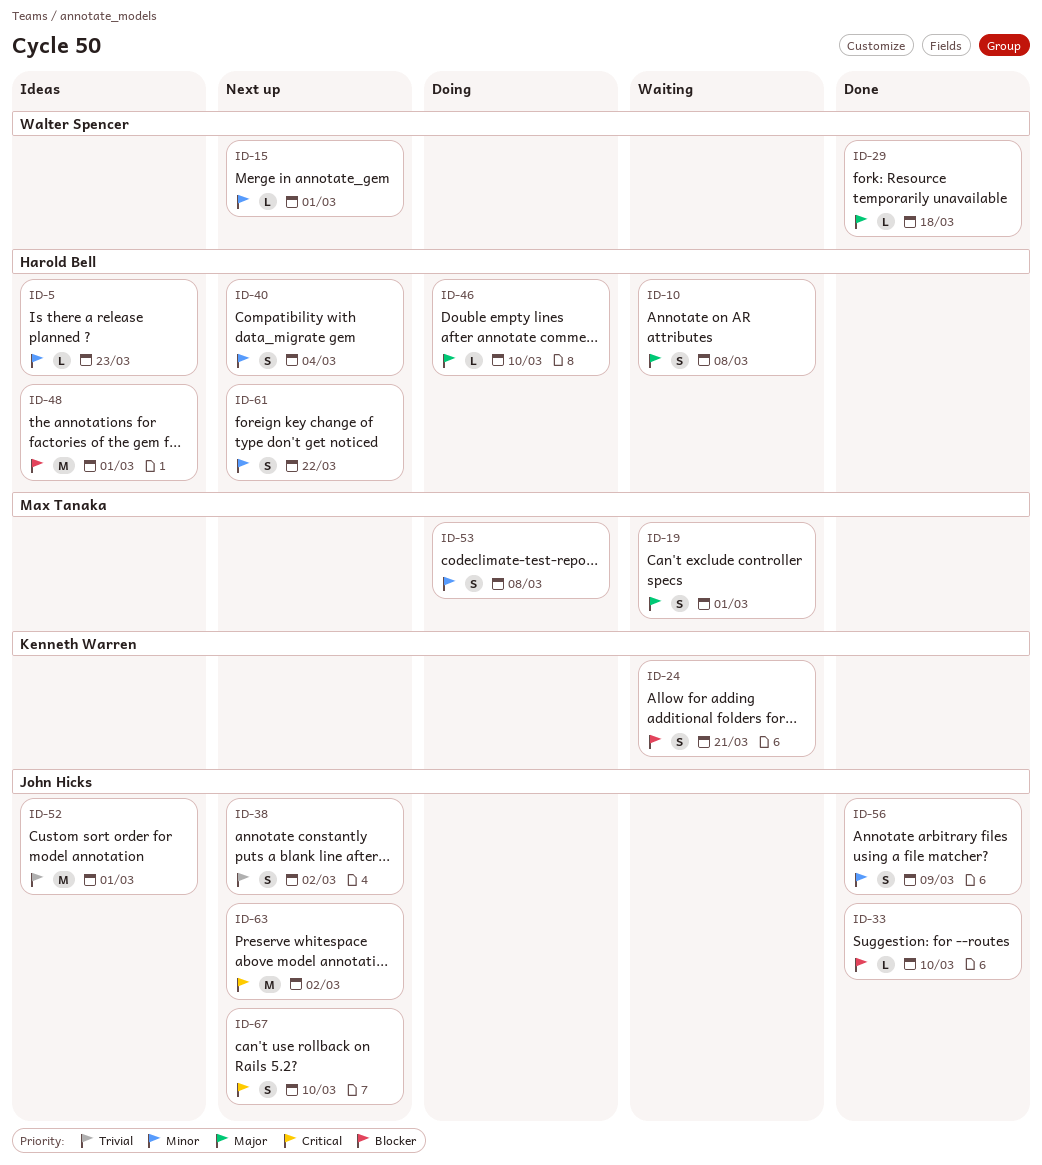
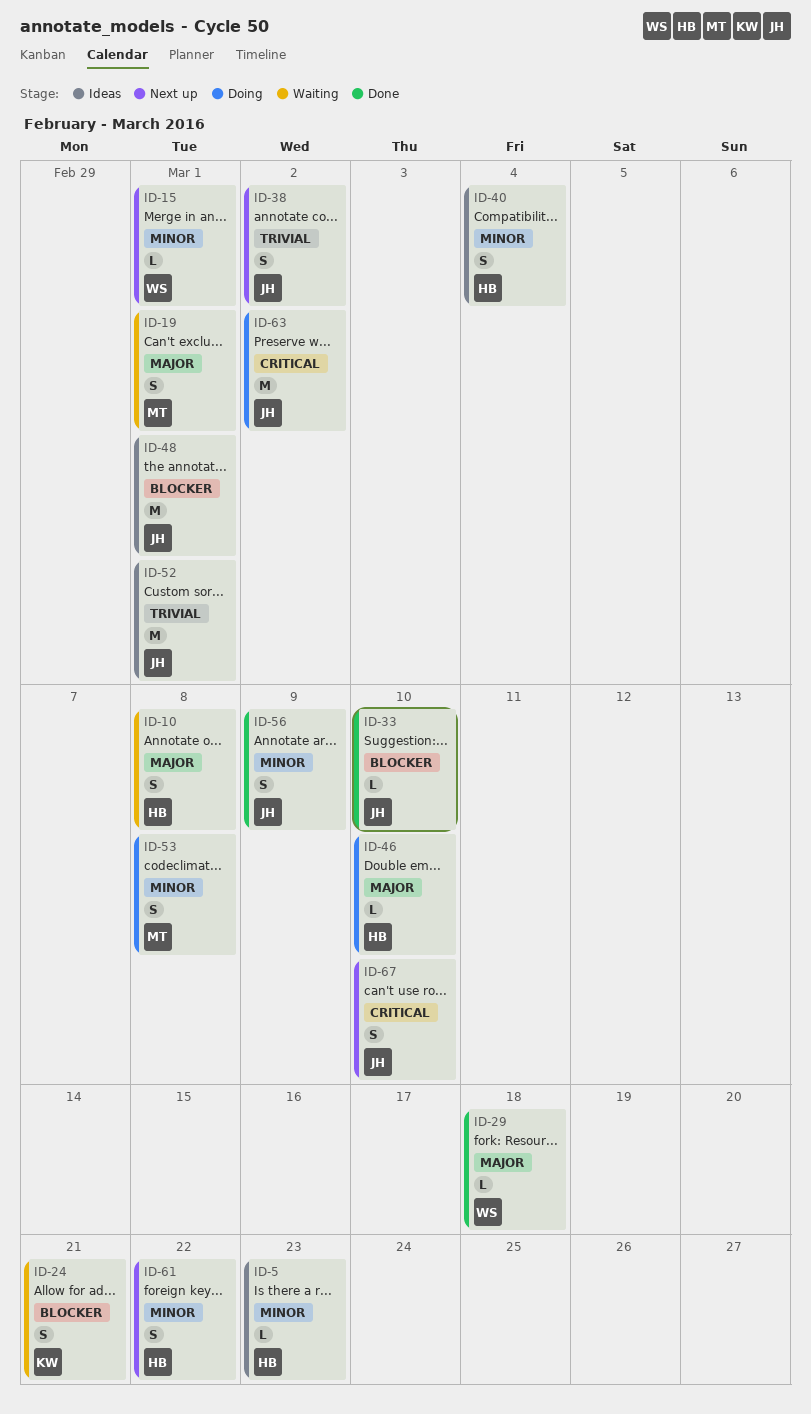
ID-40, status: Next up -> Ideas
ID-48, owner: Harold Bell -> John Hicks
ID-63, status: Next up -> Doing

